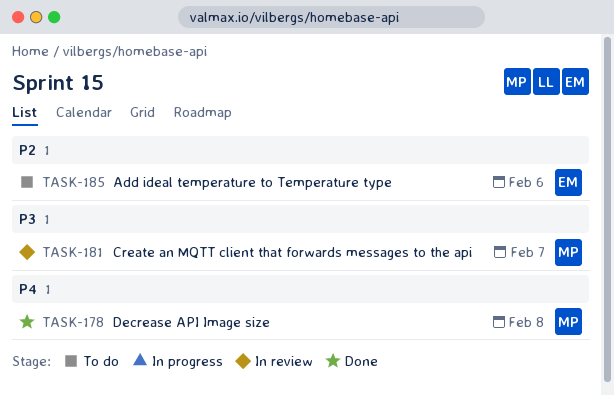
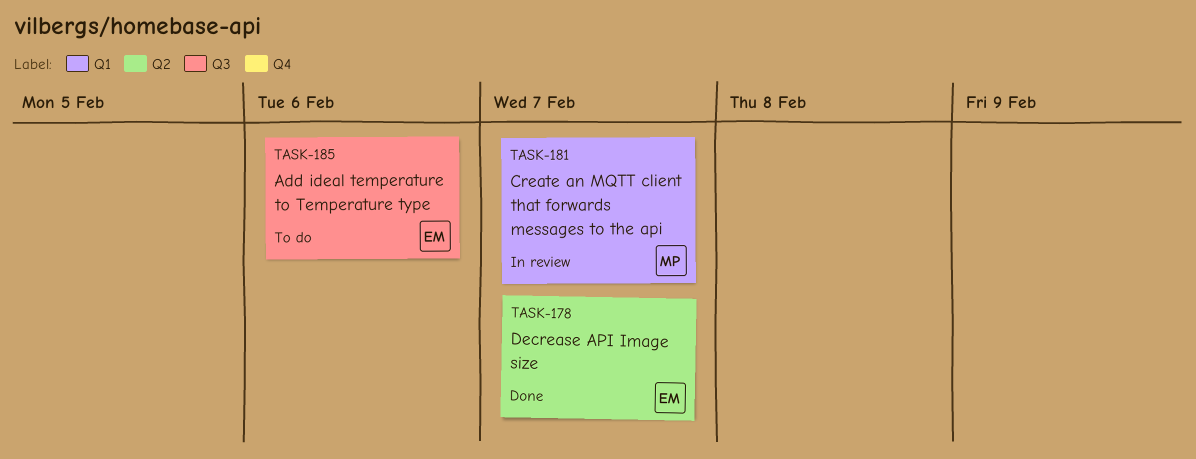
TASK-178, owner: MP -> EM
TASK-178, due: Feb 8 -> Feb 7

